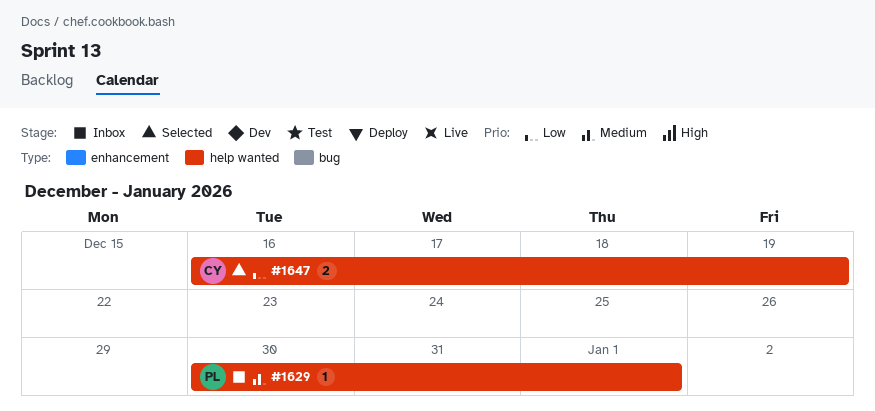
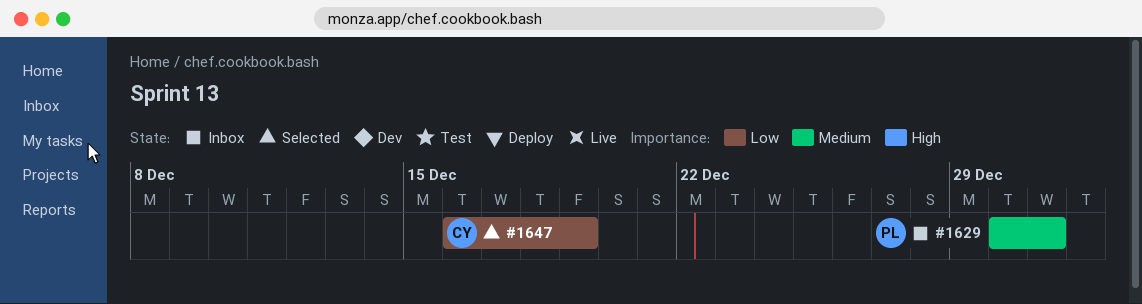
#1629, due: Jan 1 -> Dec 31

